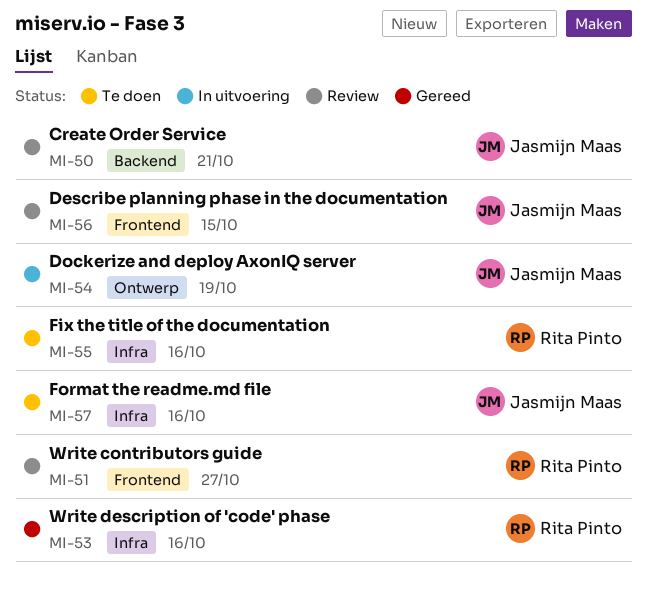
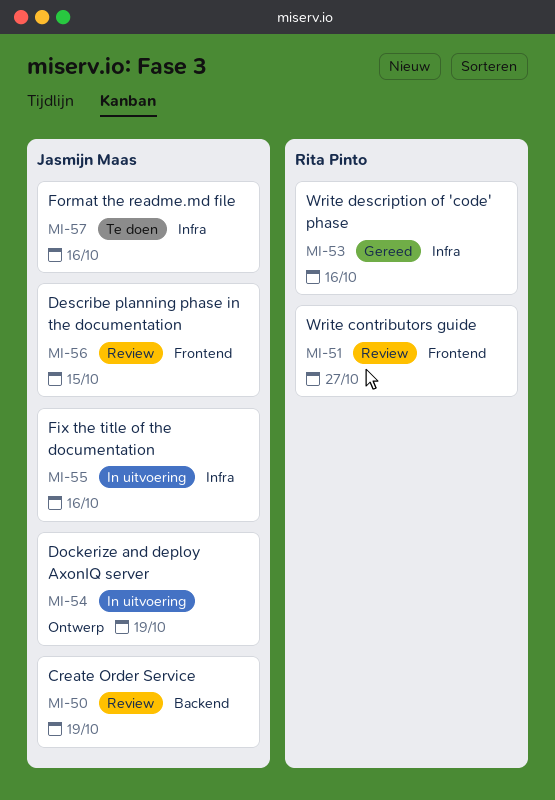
MI-50, due: Oct 21 -> Oct 19
MI-55, status: Te doen -> In uitvoering
MI-55, owner: Rita Pinto -> Jasmijn Maas

